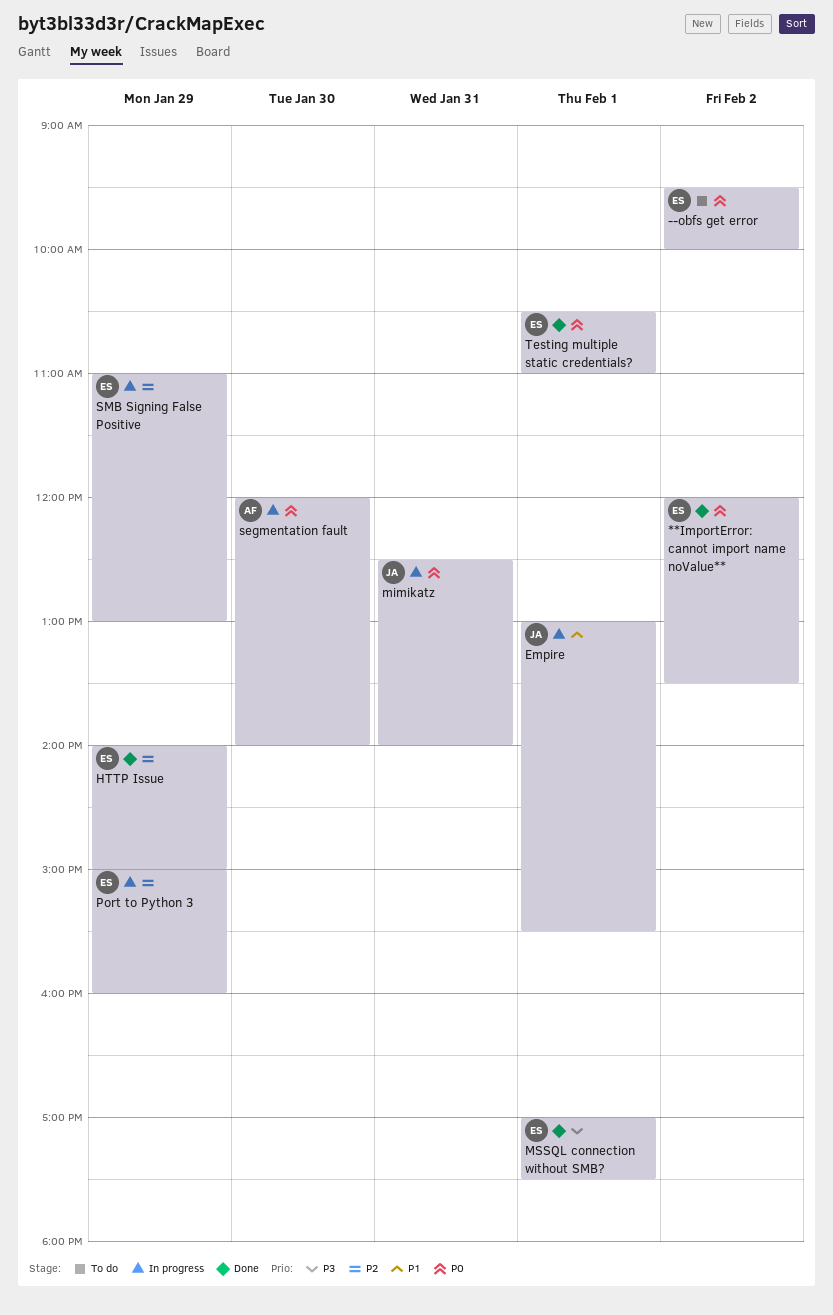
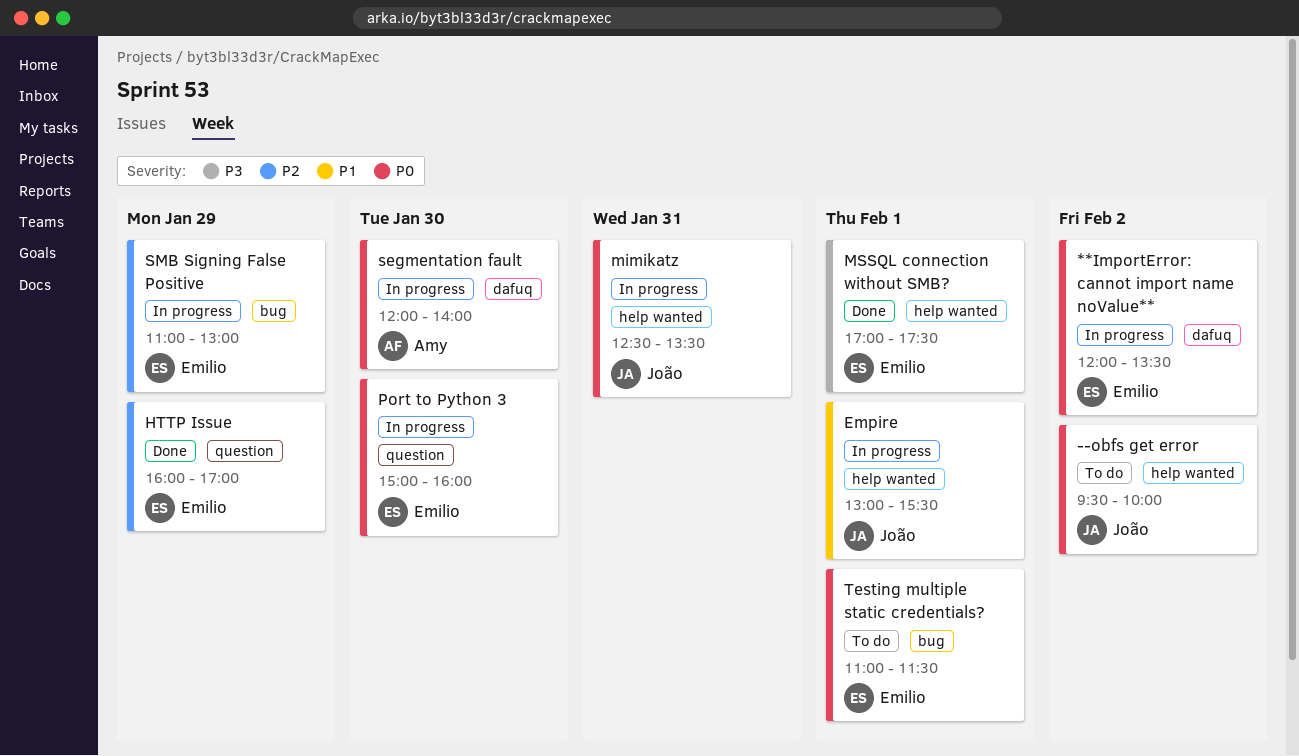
**ImportError: cannot import name noValue**, status: Done -> In progress
--obfs get error, owner: Emilio -> João
HTTP Issue, begins: 14:00 -> 16:00
HTTP Issue, ends: 15:00 -> 17:00
mimikatz, ends: 14:00 -> 13:30
Port to Python 3, priority: P2 -> P0
Port to Python 3, day: Jan 29 -> Jan 30
Testing multiple static credentials?, status: Done -> To do
Testing multiple static credentials?, begins: 10:30 -> 11:00
Testing multiple static credentials?, ends: 11:00 -> 11:30

